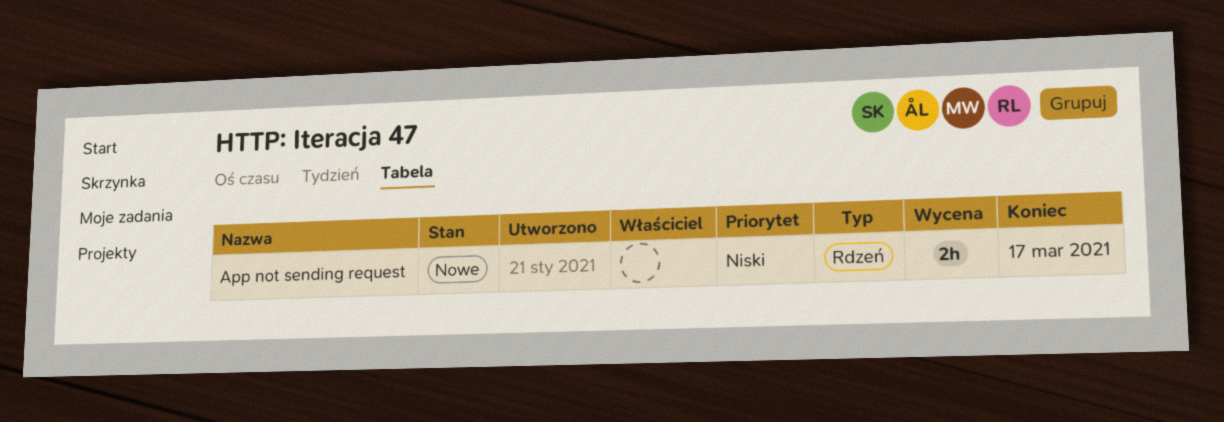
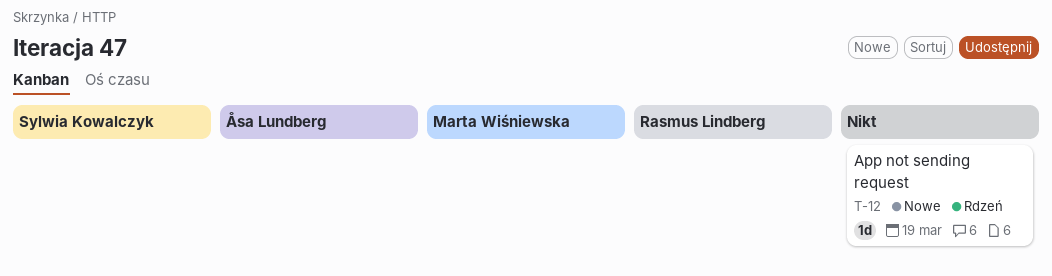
App not sending request, estimate: 2h -> 1d
App not sending request, due: Mar 17 -> Mar 19

